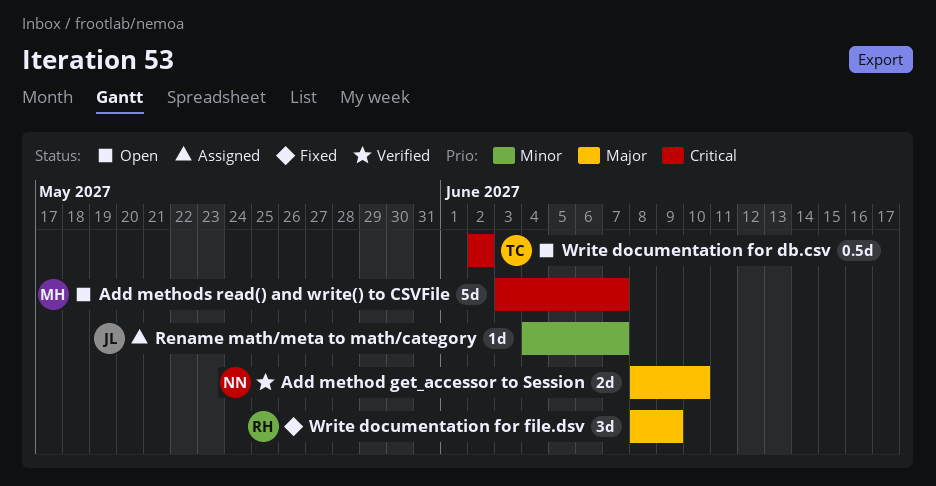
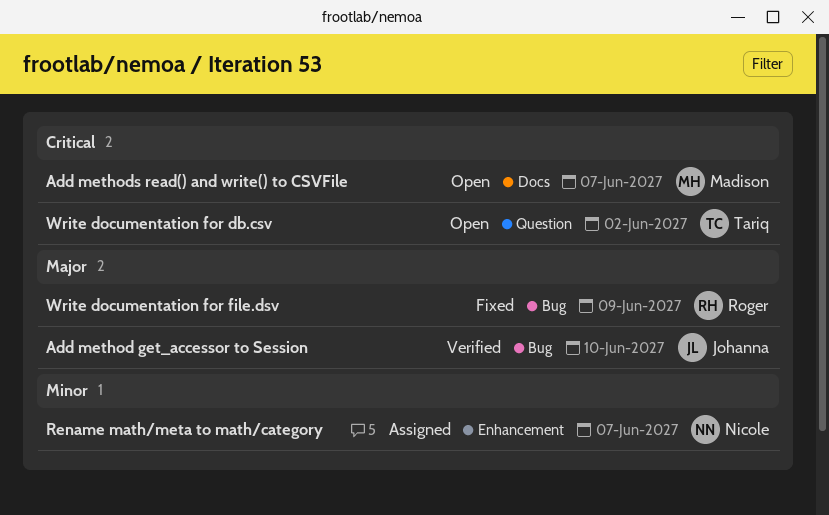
Add method get_accessor to Session, owner: Nicole -> Johanna
Rename math/meta to math/category, owner: Johanna -> Nicole

